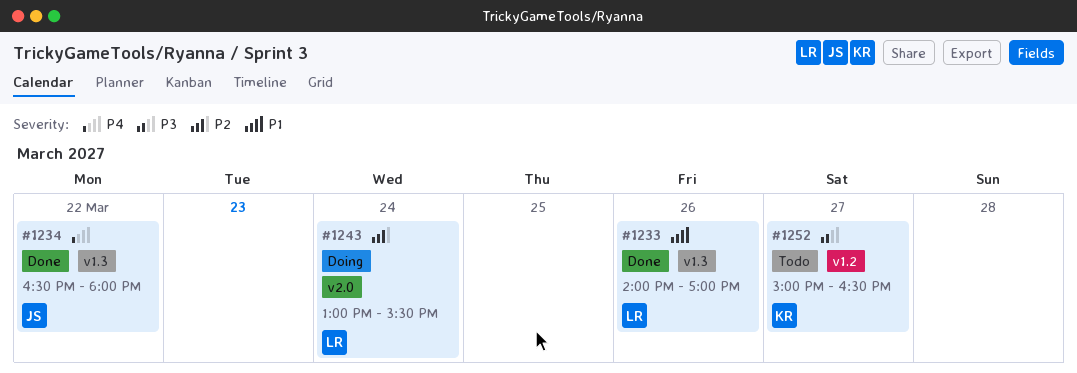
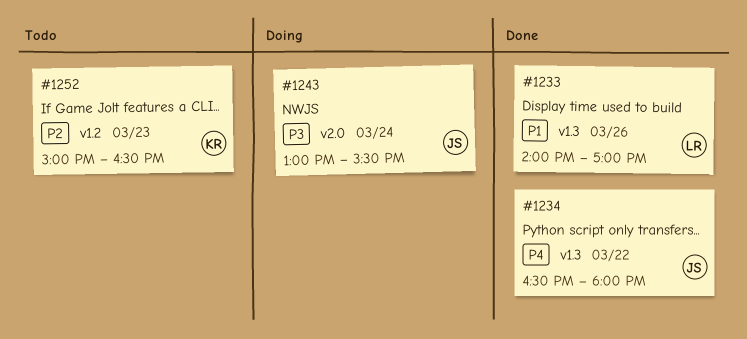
#1243, owner: LR -> JS
#1243, priority: P2 -> P3
#1252, priority: P3 -> P2
#1252, day: Mar 27 -> Mar 23

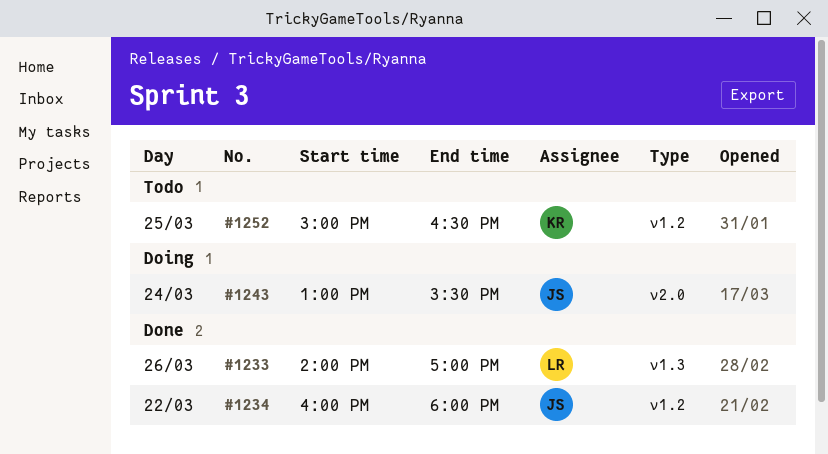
#1234, label: v1.3 -> v1.2
#1234, begins: 16:30 -> 16:00
#1252, day: Mar 23 -> Mar 25

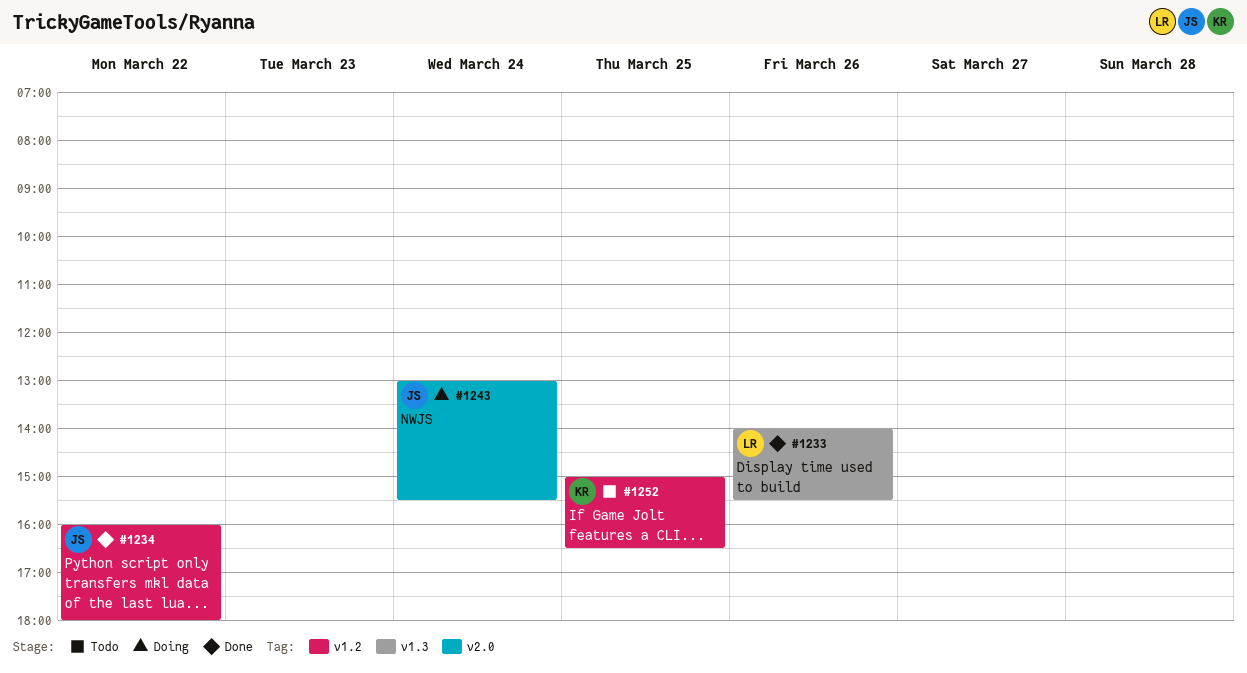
#1233, ends: 17:00 -> 15:30

